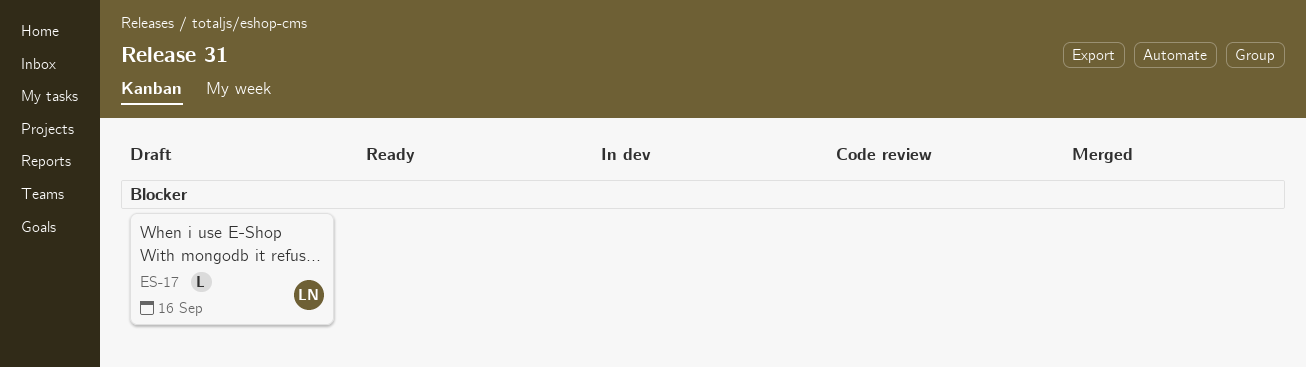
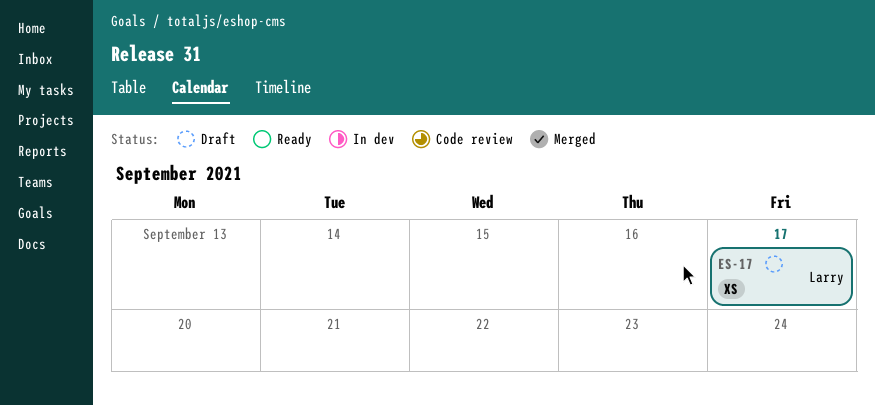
ES-17, estimate: L -> XS
ES-17, due: Sep 16 -> Sep 17

